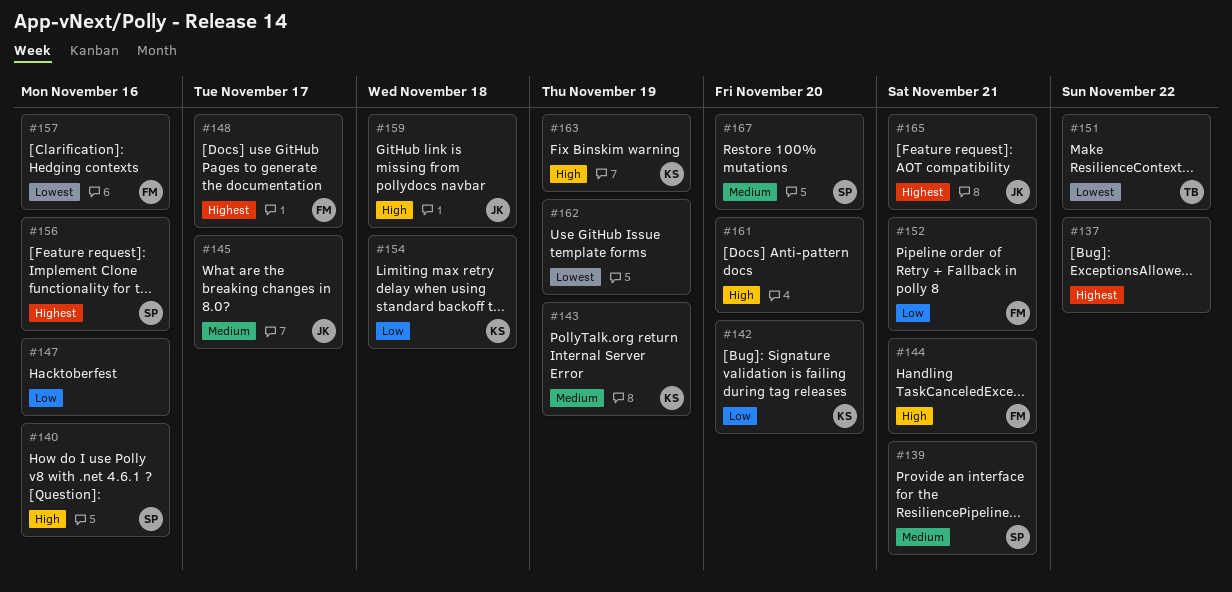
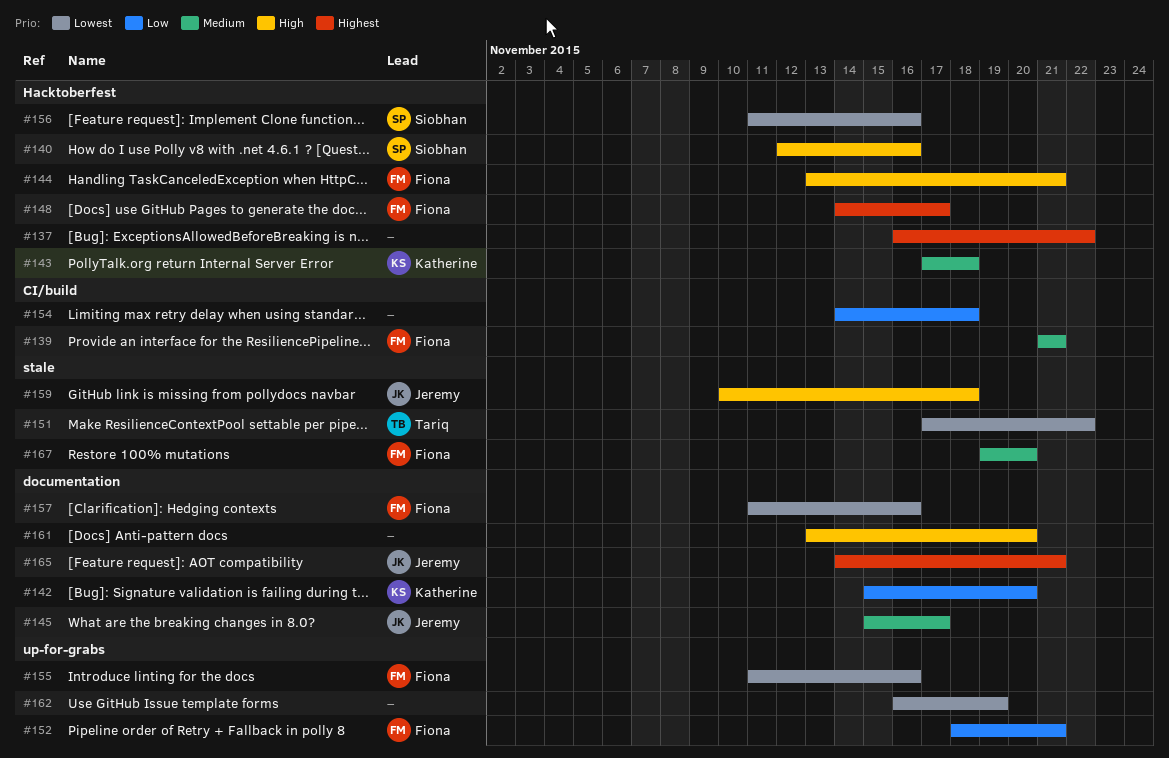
#139, owner: Siobhan -> Fiona
#143, due: Nov 19 -> Nov 18
#147: present -> none
#154, owner: Katherine -> none
#155: none -> present
#156, priority: Highest -> Lowest
#163: present -> none
#167, owner: Siobhan -> Fiona

